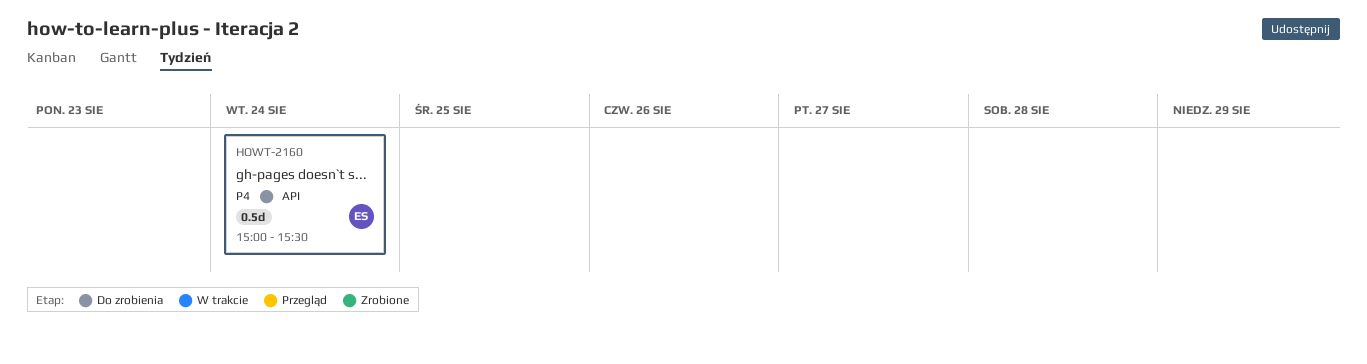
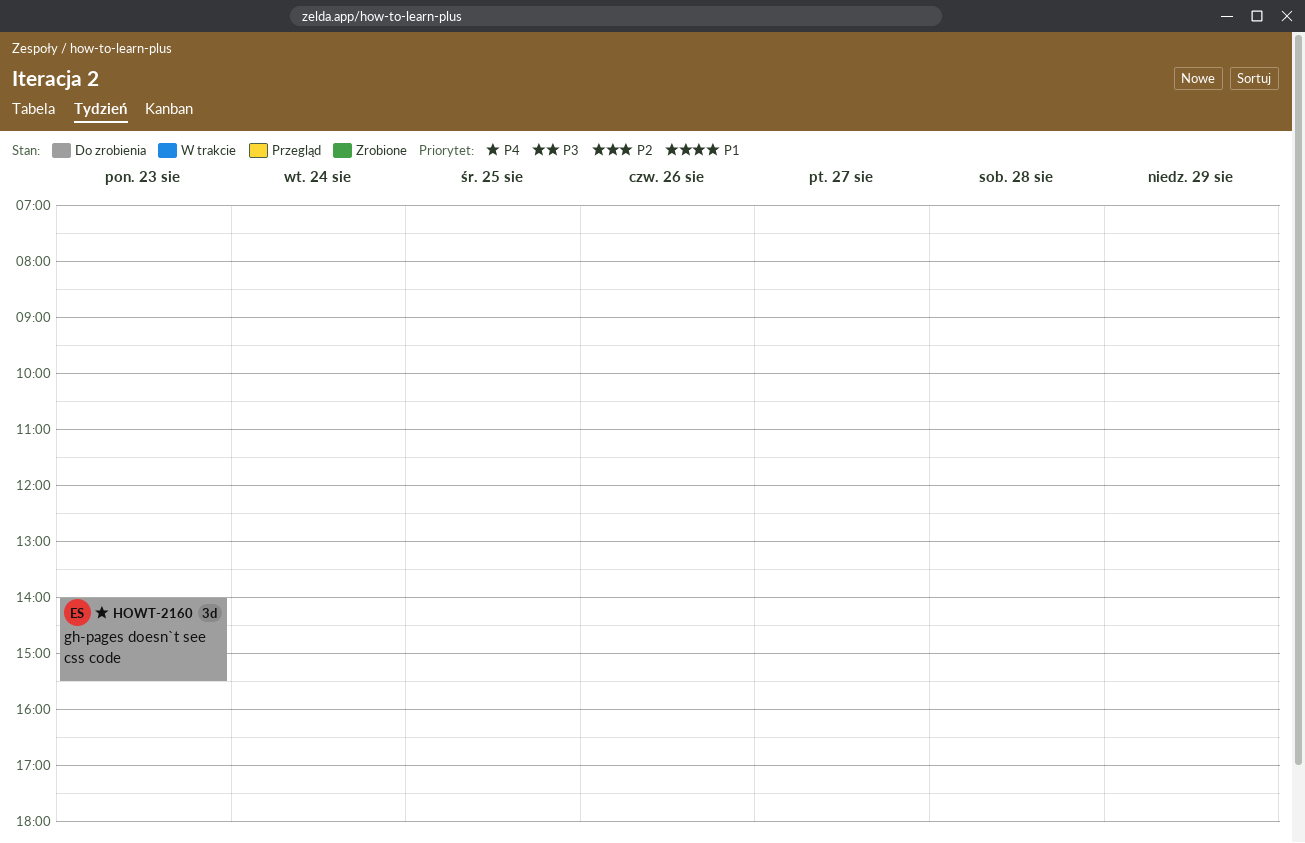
HOWT-2160, estimate: 0.5d -> 3d
HOWT-2160, day: Aug 24 -> Aug 23
HOWT-2160, begins: 15:00 -> 14:00

